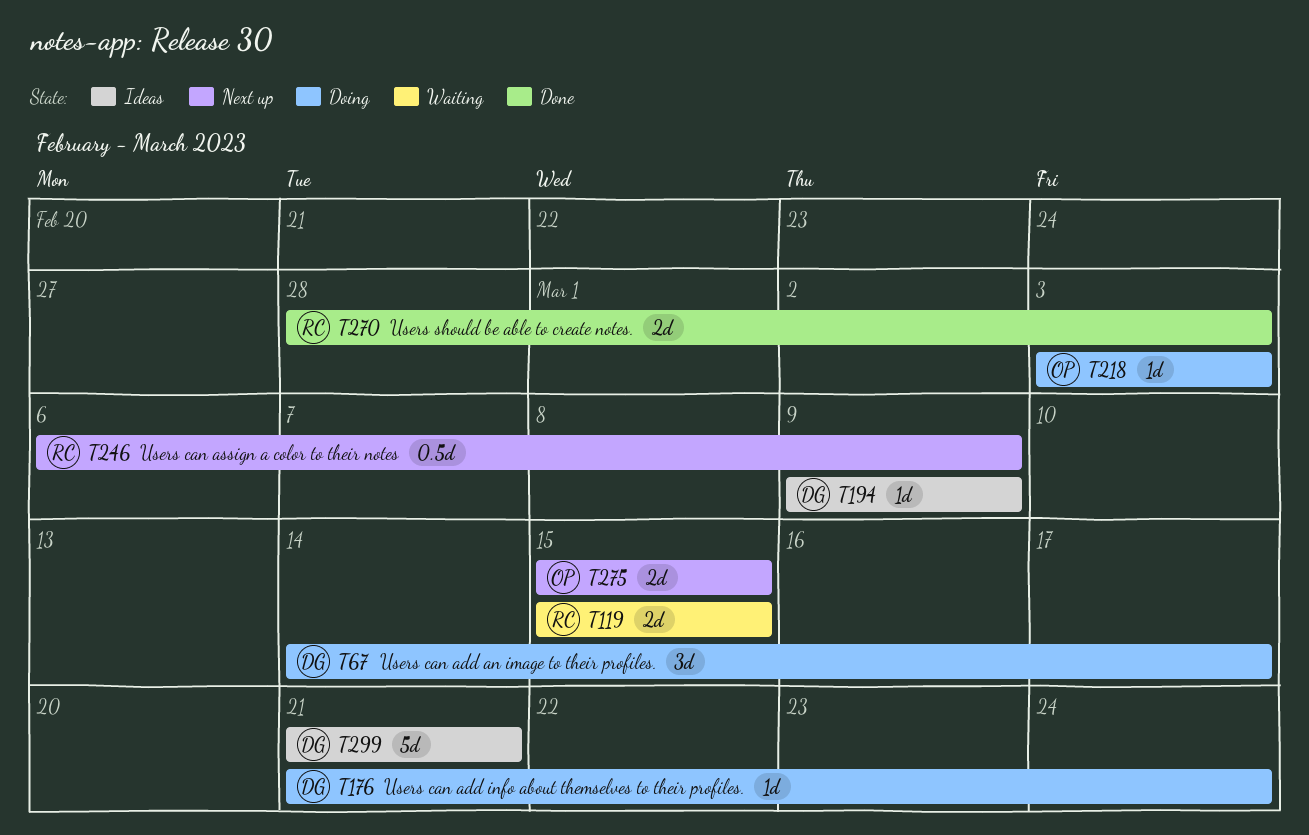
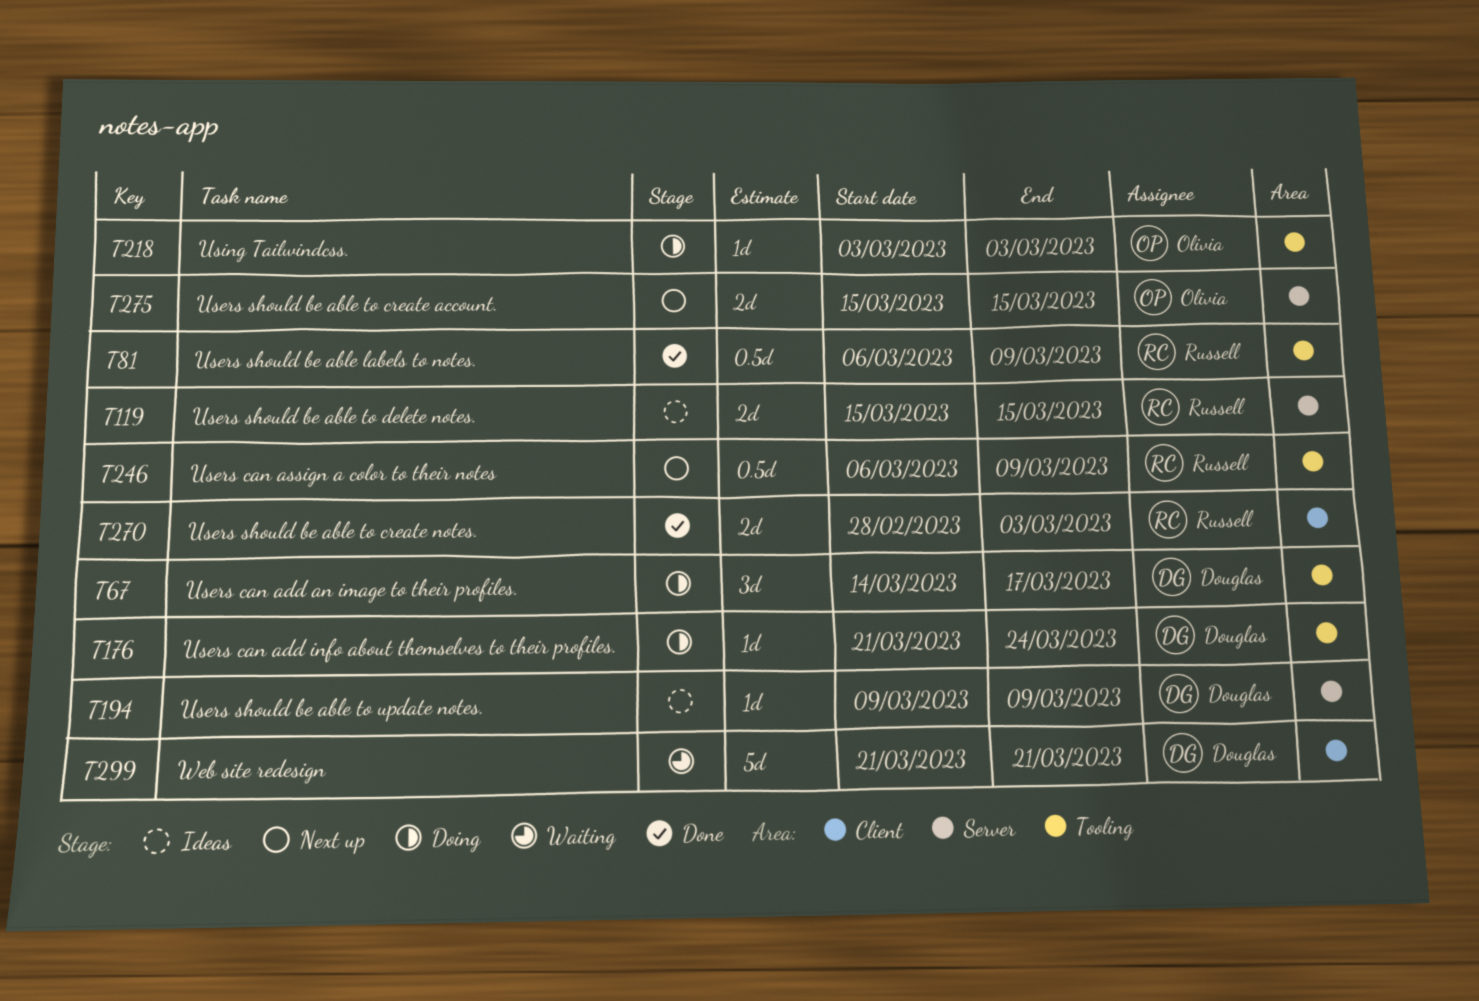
T81: none -> present
T119, status: Waiting -> Ideas
T299, status: Ideas -> Waiting

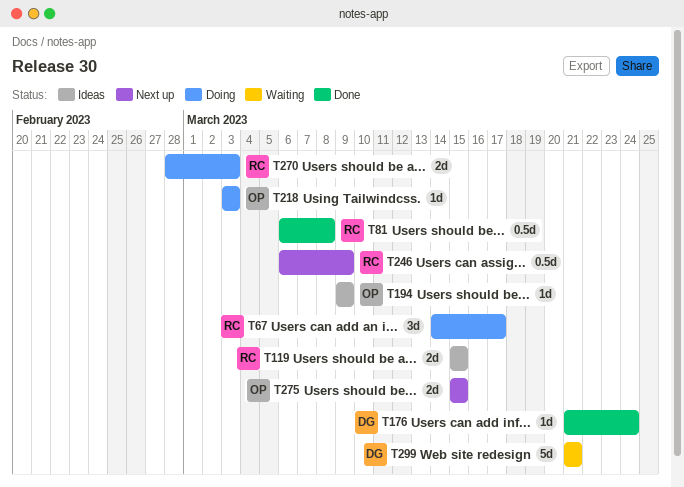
T67, owner: Douglas -> Russell
T81, due: Mar 9 -> Mar 8
T176, status: Doing -> Done
T194, owner: Douglas -> Olivia
T270, status: Done -> Doing

